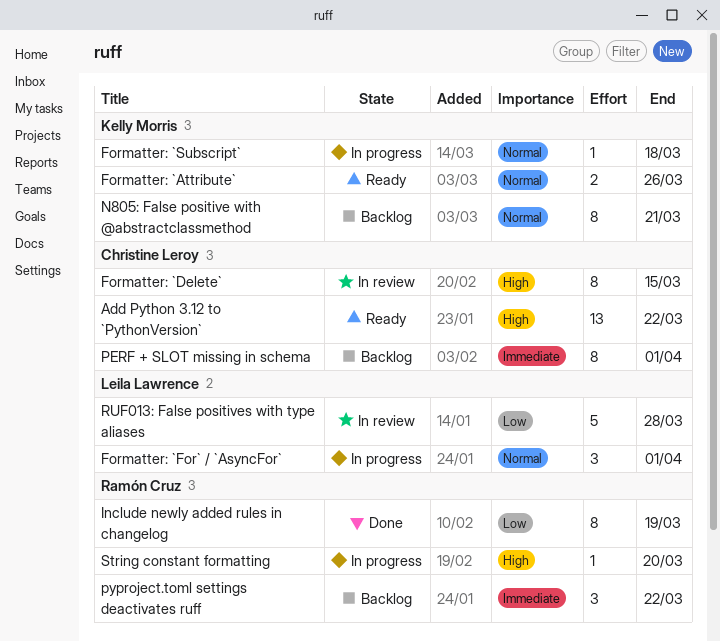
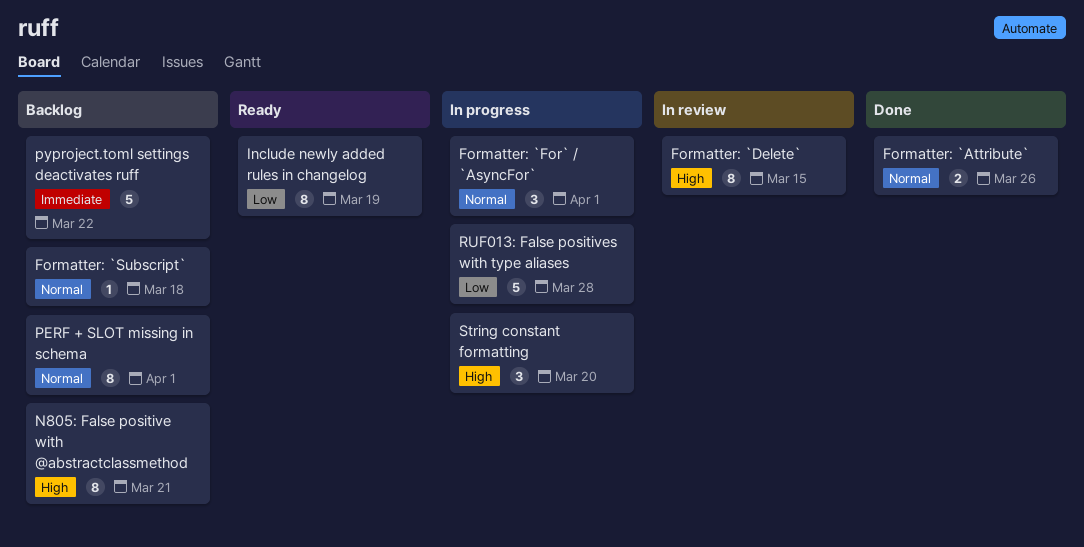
Add Python 3.12 to `PythonVersion`: present -> none
Formatter: `Attribute`, status: Ready -> Done
Formatter: `Subscript`, status: In progress -> Backlog
Include newly added rules in changelog, status: Done -> Ready
N805: False positive with @abstractclassmethod, priority: Normal -> High
PERF + SLOT missing in schema, priority: Immediate -> Normal
pyproject.toml settings deactivates ruff, estimate: 3 -> 5
RUF013: False positives with type aliases, status: In review -> In progress
String constant formatting, estimate: 1 -> 3

